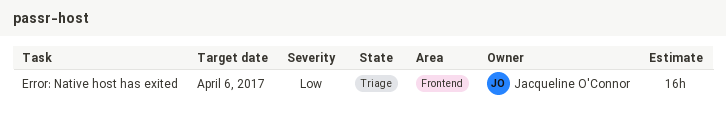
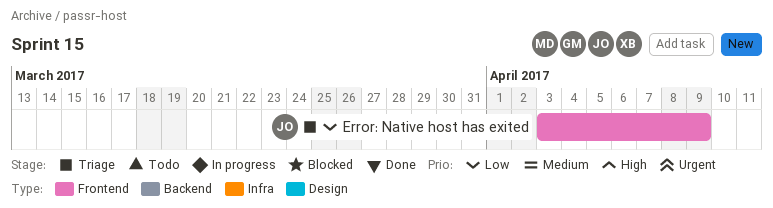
Error: Native host has exited, due: Apr 6 -> Apr 9

